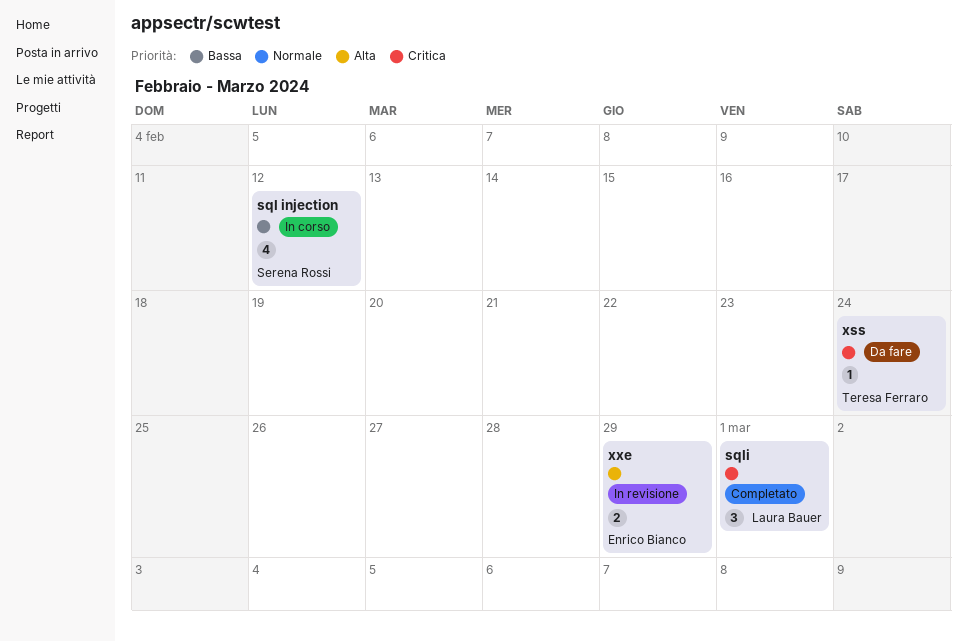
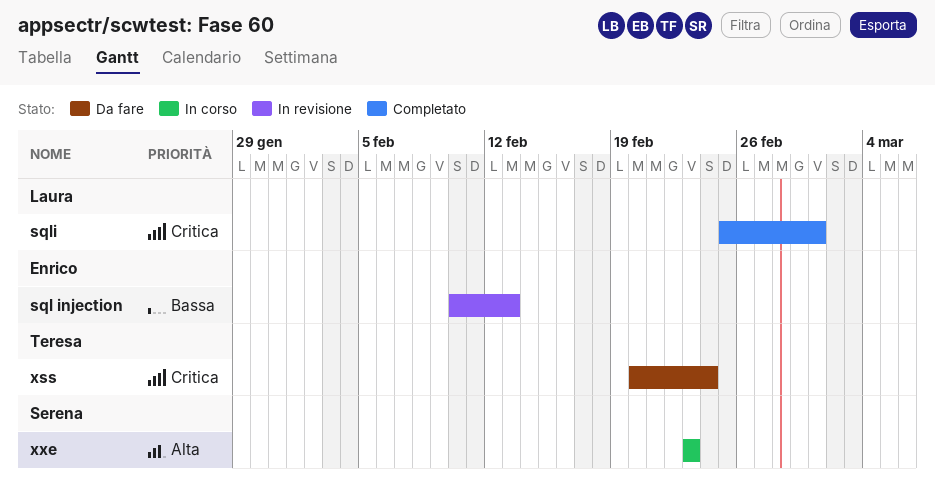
sql injection, status: In corso -> In revisione
sql injection, owner: Serena Rossi -> Enrico Bianco
sql injection, due: Feb 12 -> Feb 13
xxe, status: In revisione -> In corso
xxe, owner: Enrico Bianco -> Serena Rossi
xxe, due: Feb 29 -> Feb 23

